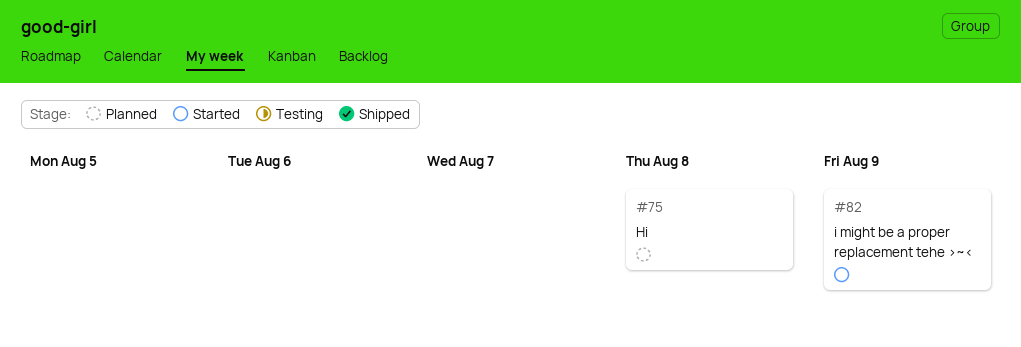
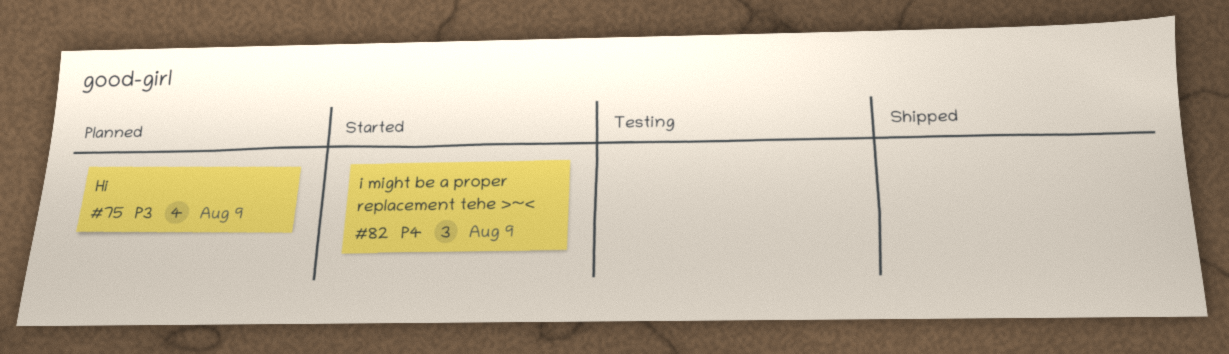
#75, due: Aug 8 -> Aug 9

